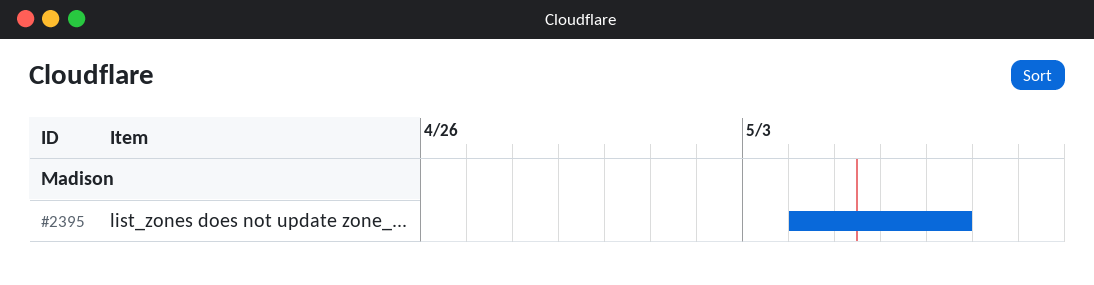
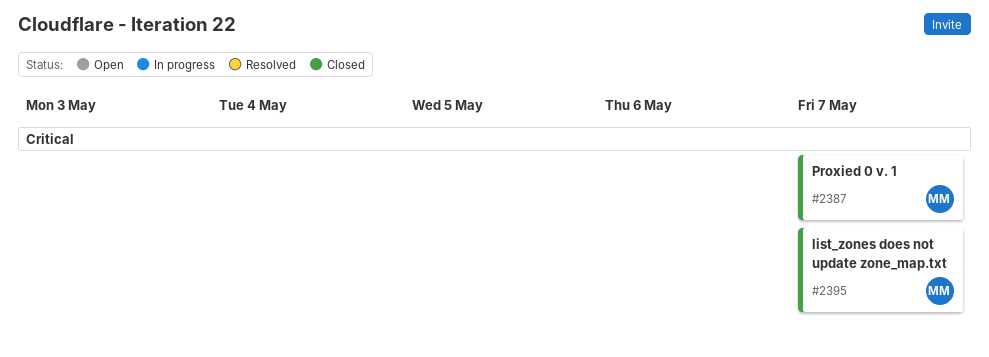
#2387: none -> present

